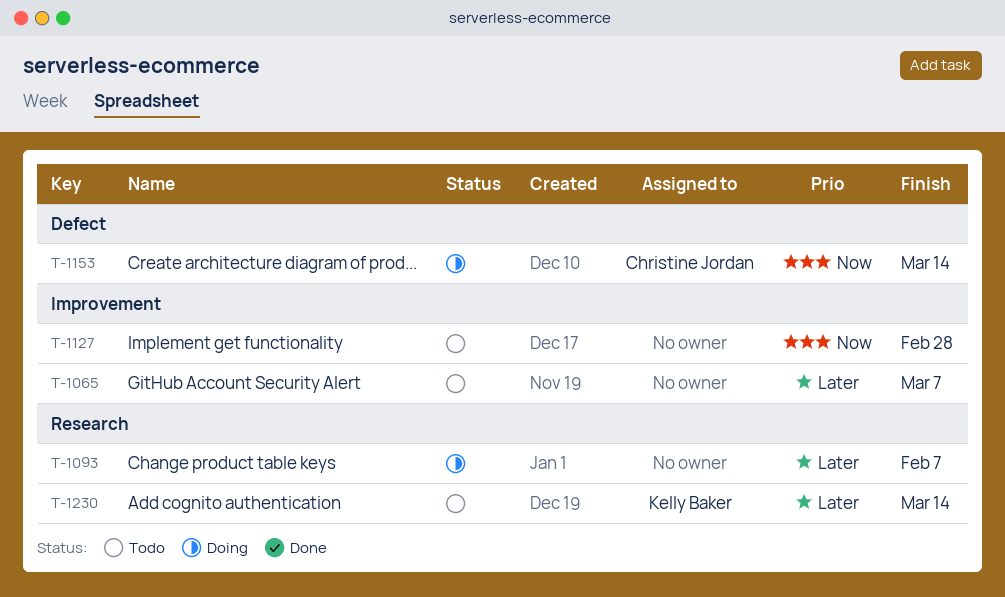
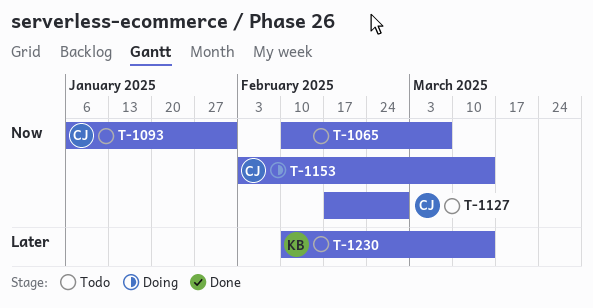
T-1065, priority: Later -> Now
T-1093, status: Doing -> Todo
T-1093, owner: none -> Christine Jordan
T-1093, priority: Later -> Now
T-1093, due: Feb 7 -> Jan 31
T-1127, owner: none -> Christine Jordan

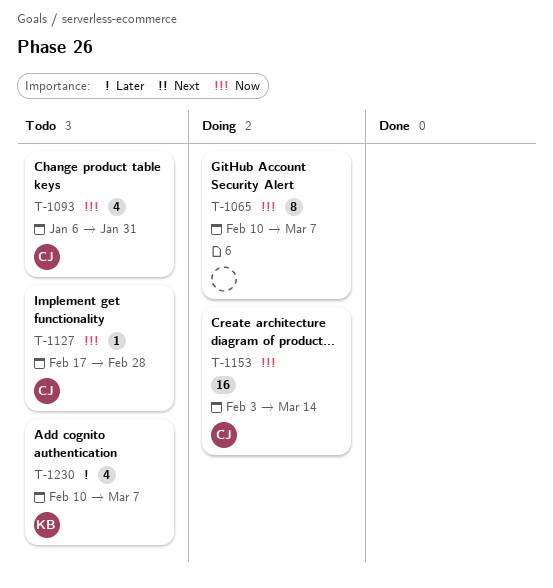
T-1065, status: Todo -> Doing
T-1230, due: Mar 14 -> Mar 7

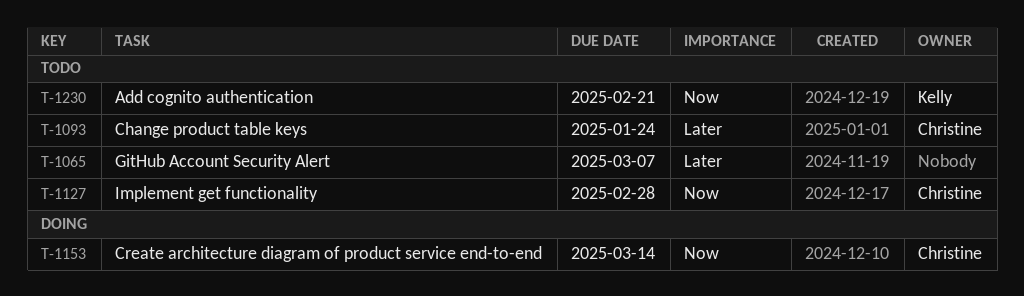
T-1065, status: Doing -> Todo
T-1065, priority: Now -> Later
T-1093, priority: Now -> Later
T-1093, due: Jan 31 -> Jan 24
T-1230, priority: Later -> Now
T-1230, due: Mar 7 -> Feb 21

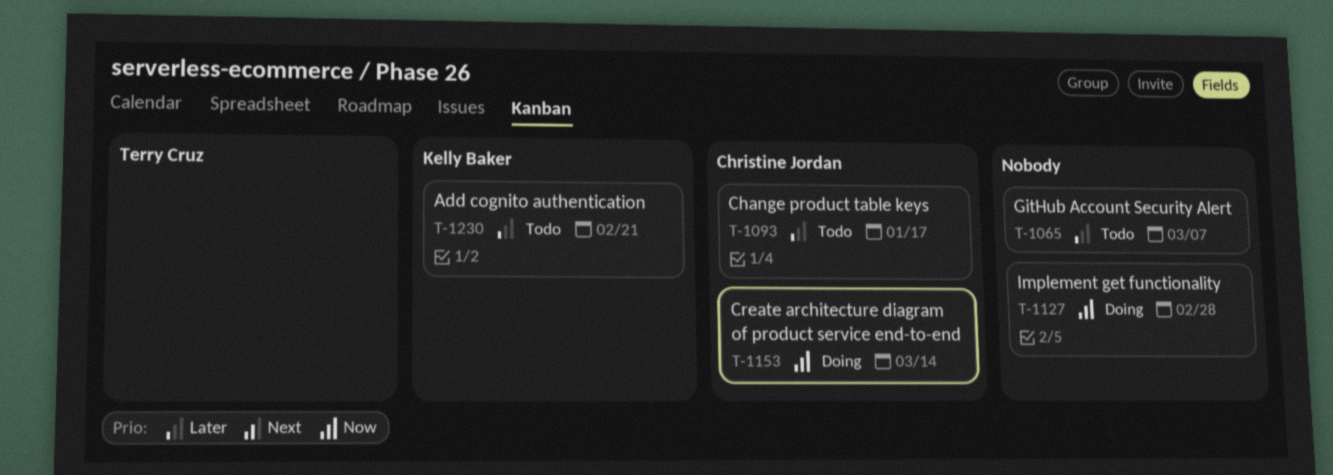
T-1093, due: Jan 24 -> Jan 17
T-1127, status: Todo -> Doing
T-1127, owner: Christine Jordan -> none
T-1230, priority: Now -> Later

